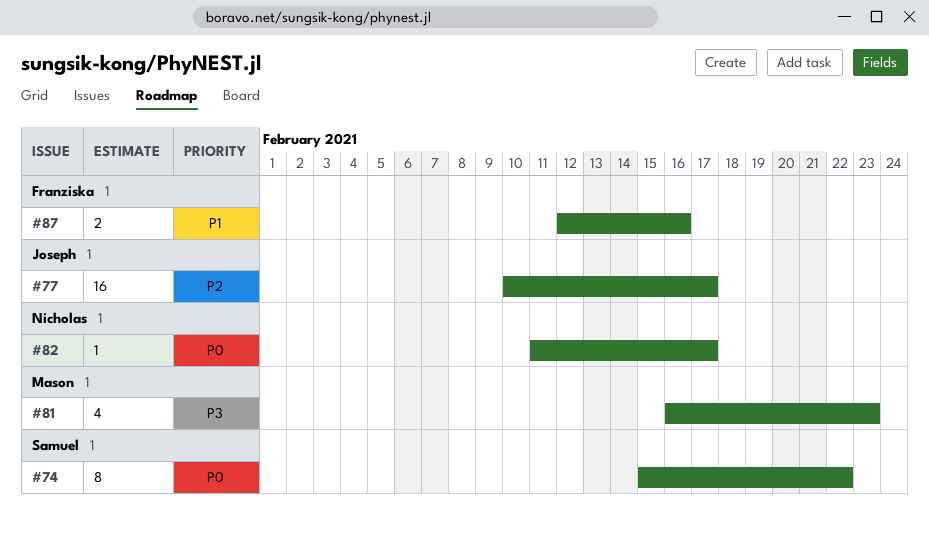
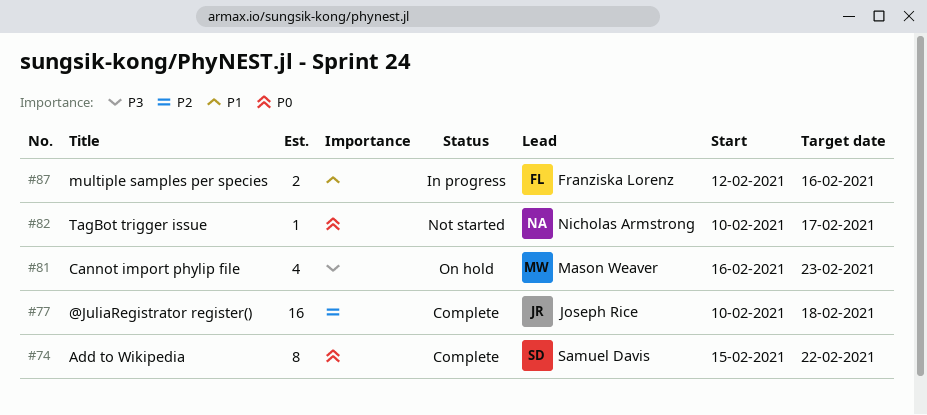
#77, due: Feb 17 -> Feb 18
#82, start: Feb 11 -> Feb 10

